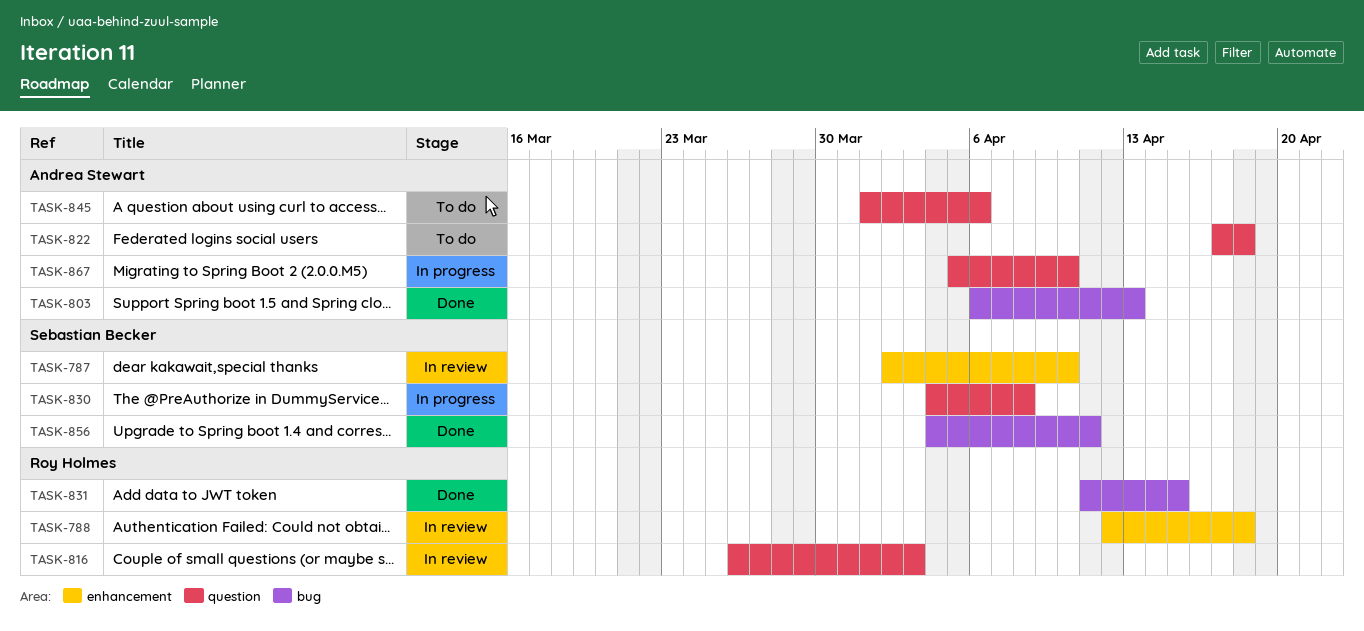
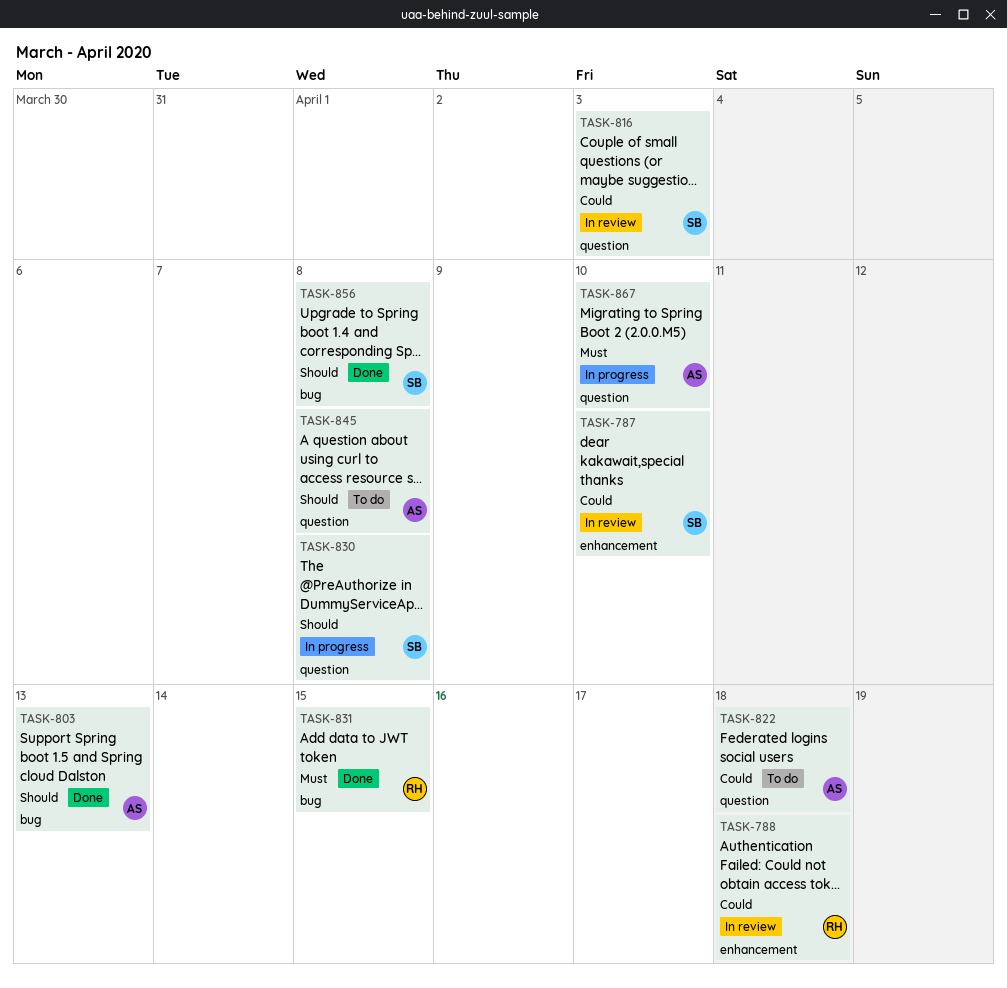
TASK-816, owner: Roy Holmes -> Sebastian Becker
TASK-845, due: Apr 6 -> Apr 8
TASK-856, due: Apr 11 -> Apr 8

